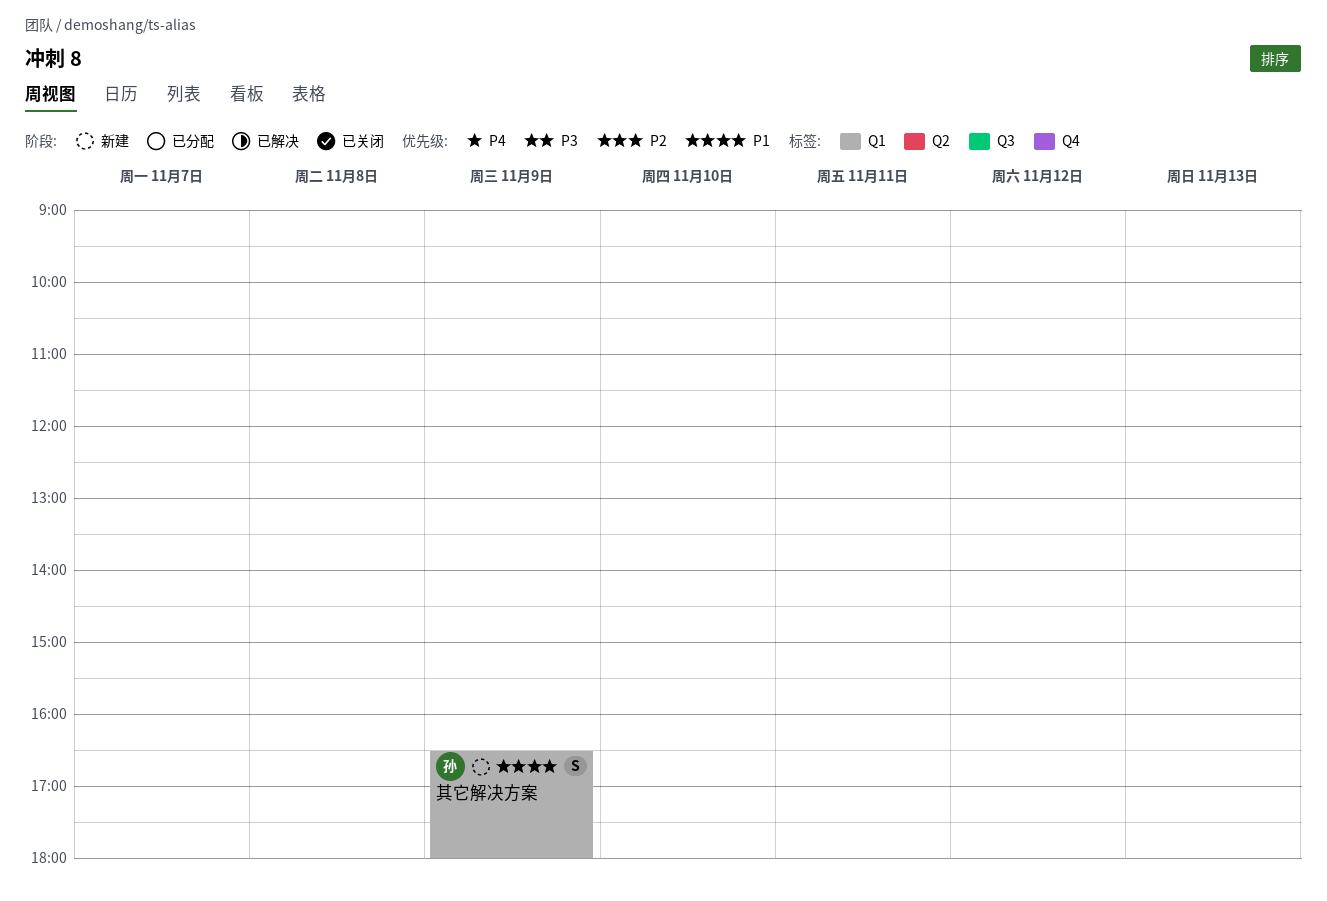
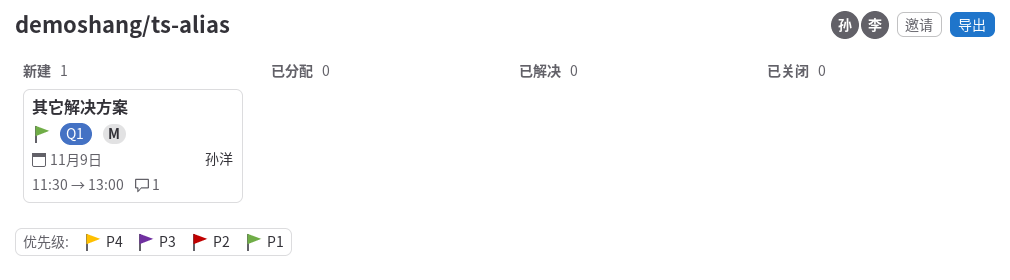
其它解决方案, estimate: S -> M
其它解决方案, begins: 16:30 -> 11:30
其它解决方案, ends: 18:00 -> 13:00

